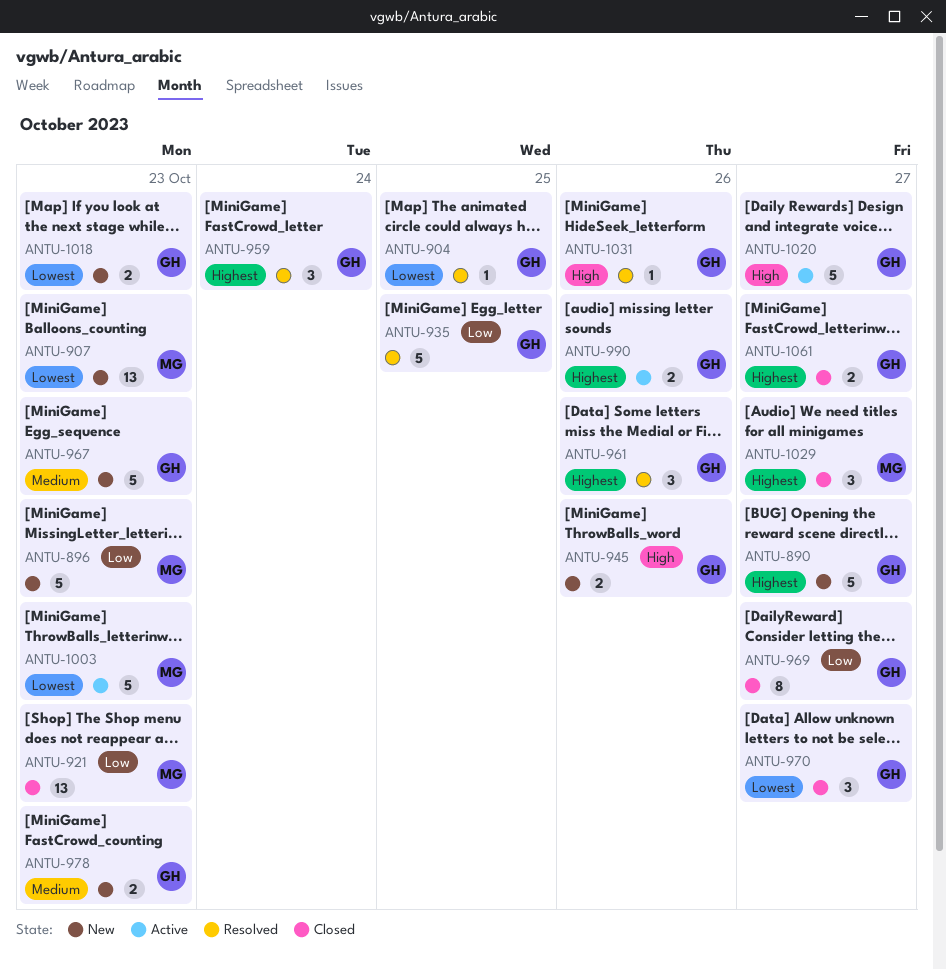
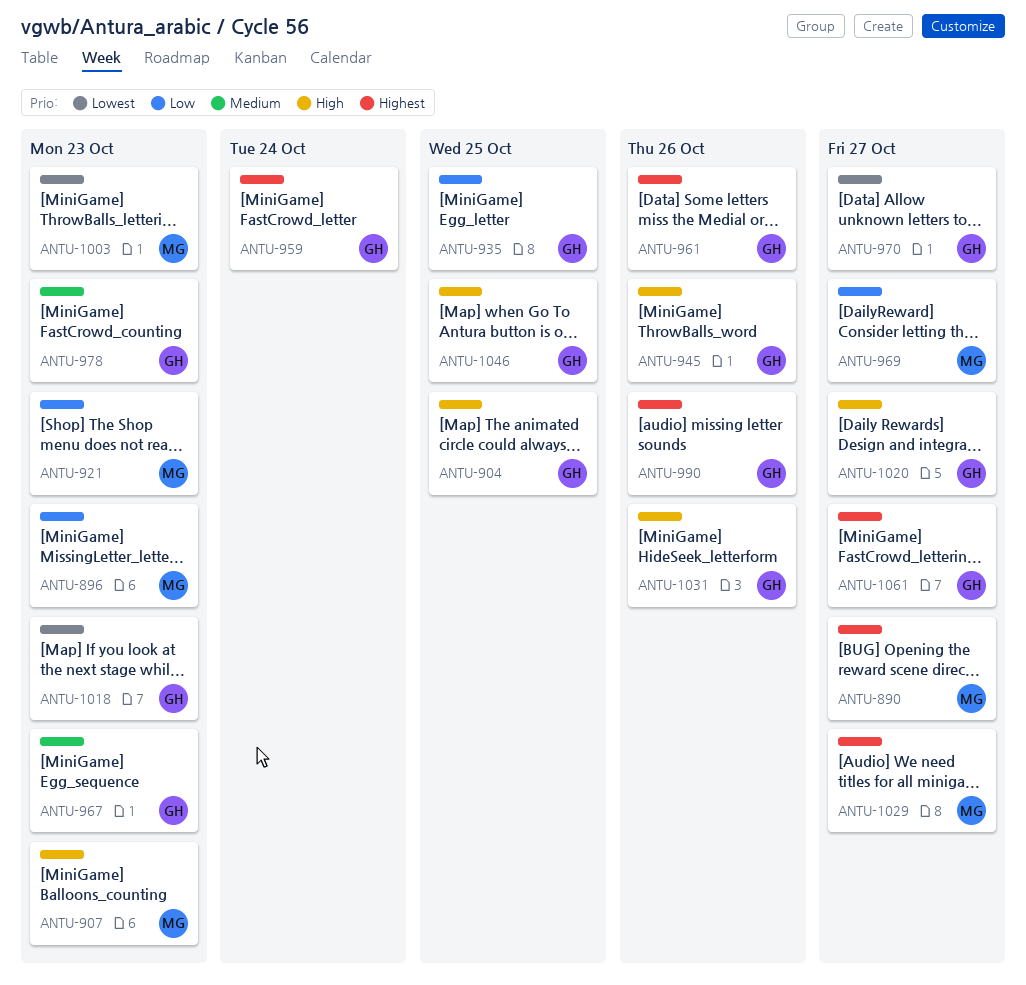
ANTU-890, owner: GH -> MG
ANTU-904, priority: Lowest -> High
ANTU-907, priority: Lowest -> High
ANTU-969, owner: GH -> MG
ANTU-1046: none -> present

